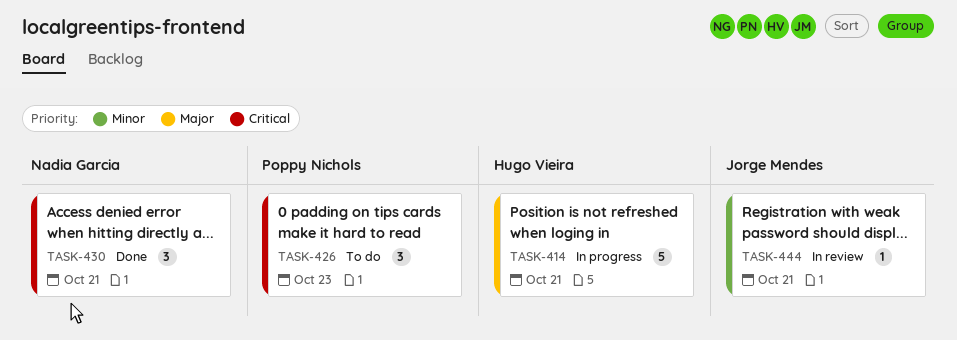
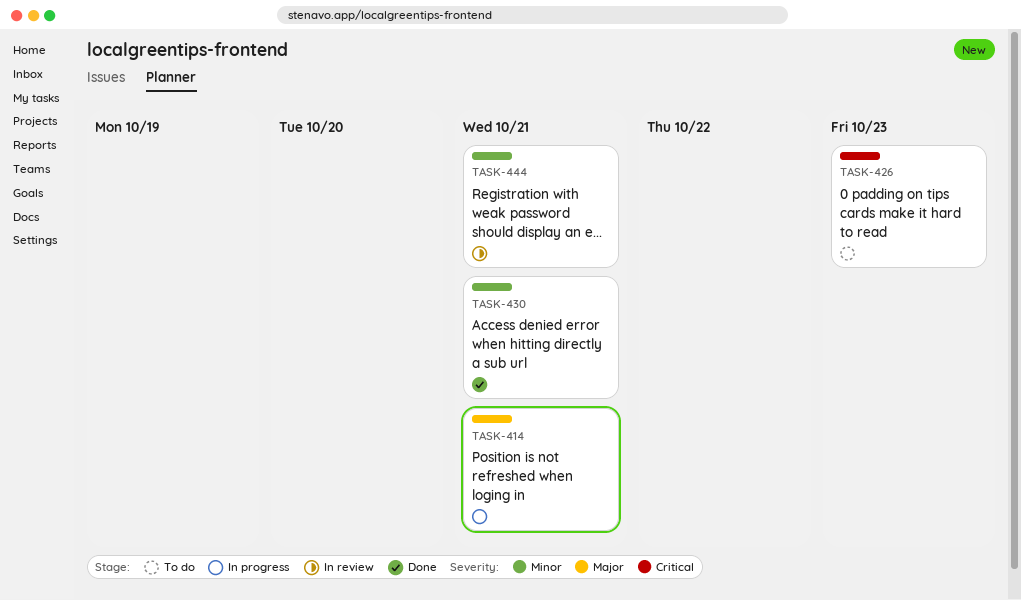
TASK-430, priority: Critical -> Minor

